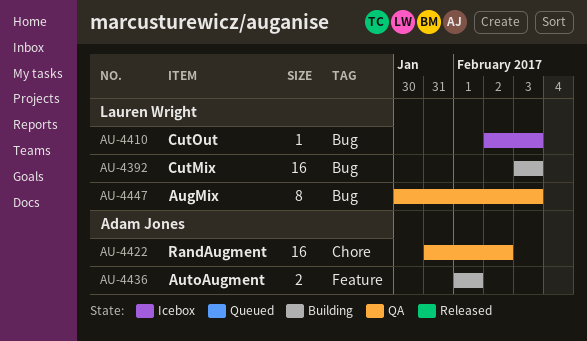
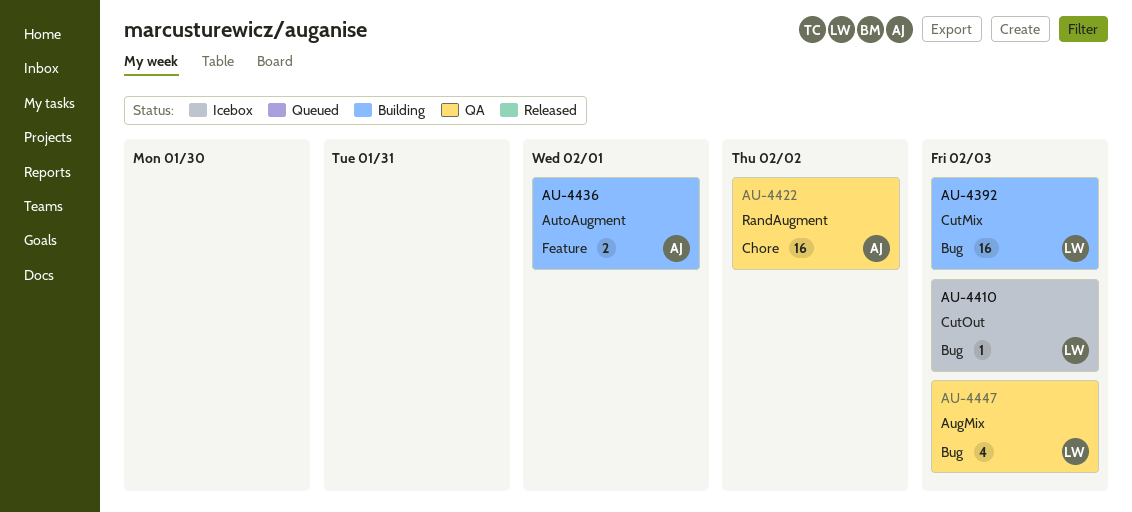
AU-4447, estimate: 8 -> 4

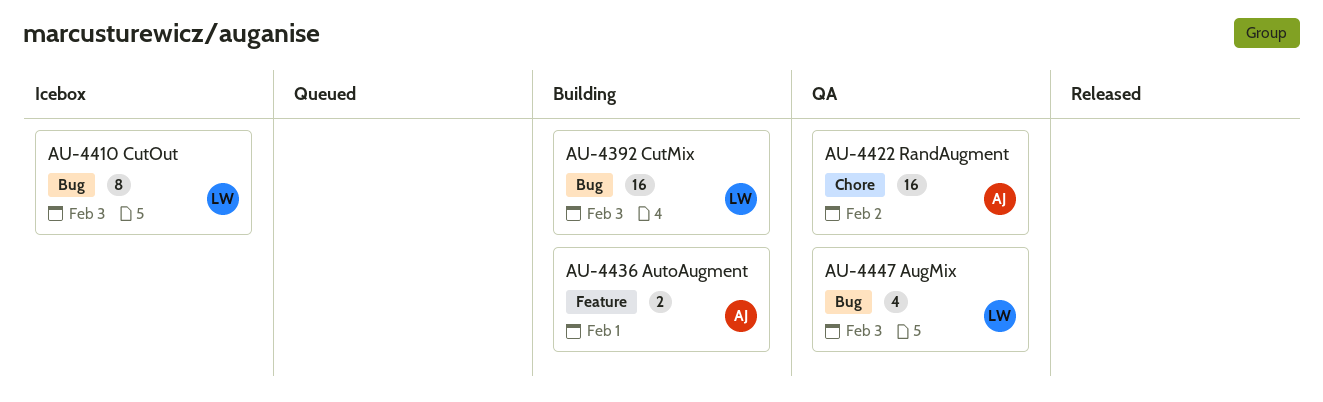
AU-4410, estimate: 1 -> 8

